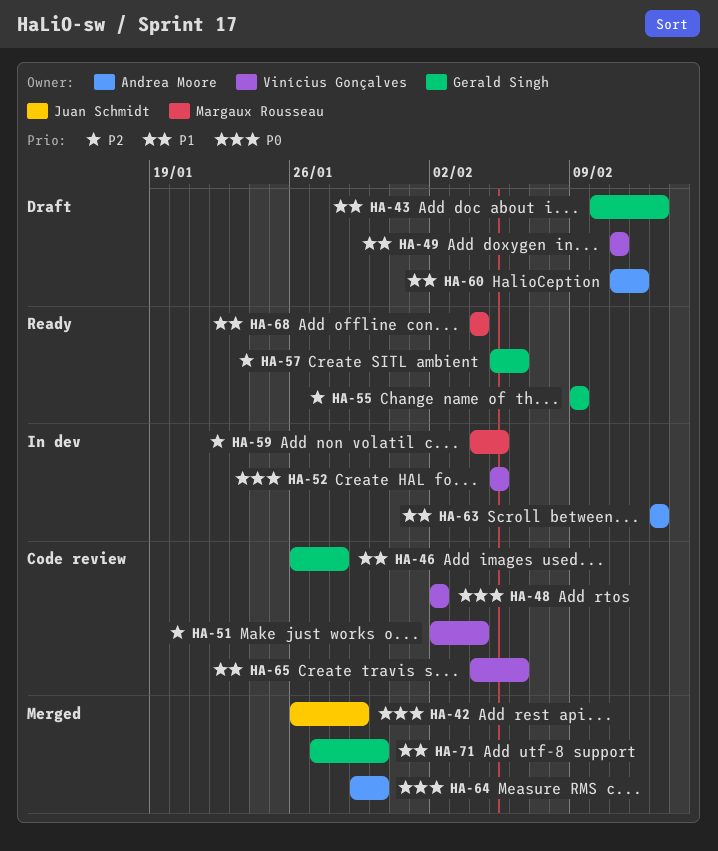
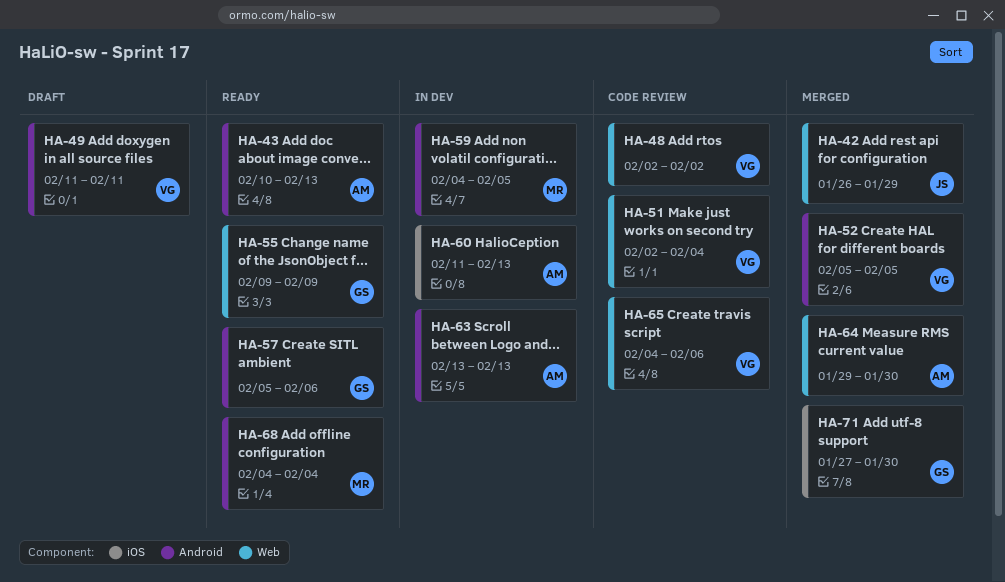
HA-43, status: Draft -> Ready
HA-43, owner: Gerald Singh -> Andrea Moore
HA-46: present -> none
HA-52, status: In dev -> Merged
HA-60, status: Draft -> In dev
HA-60, due: Feb 12 -> Feb 13

